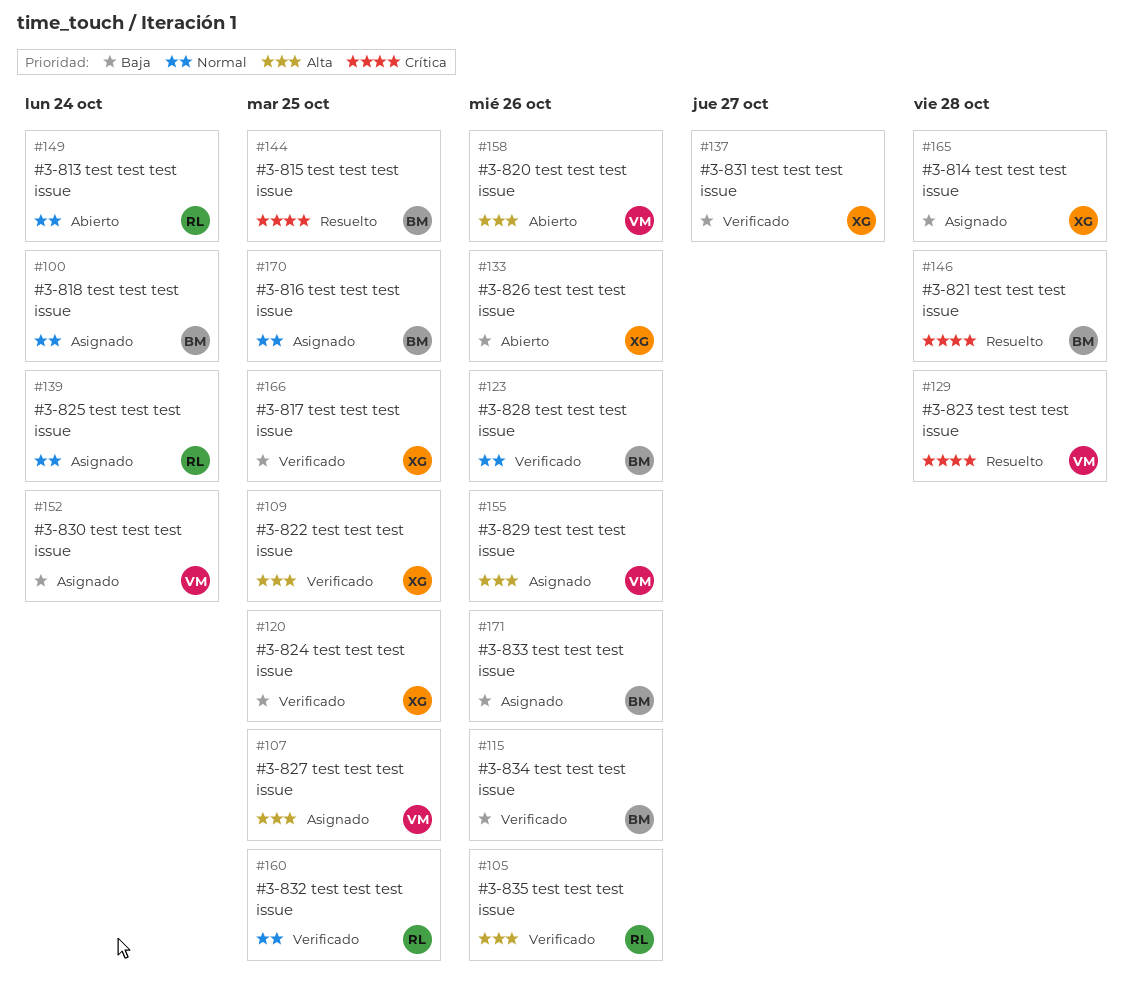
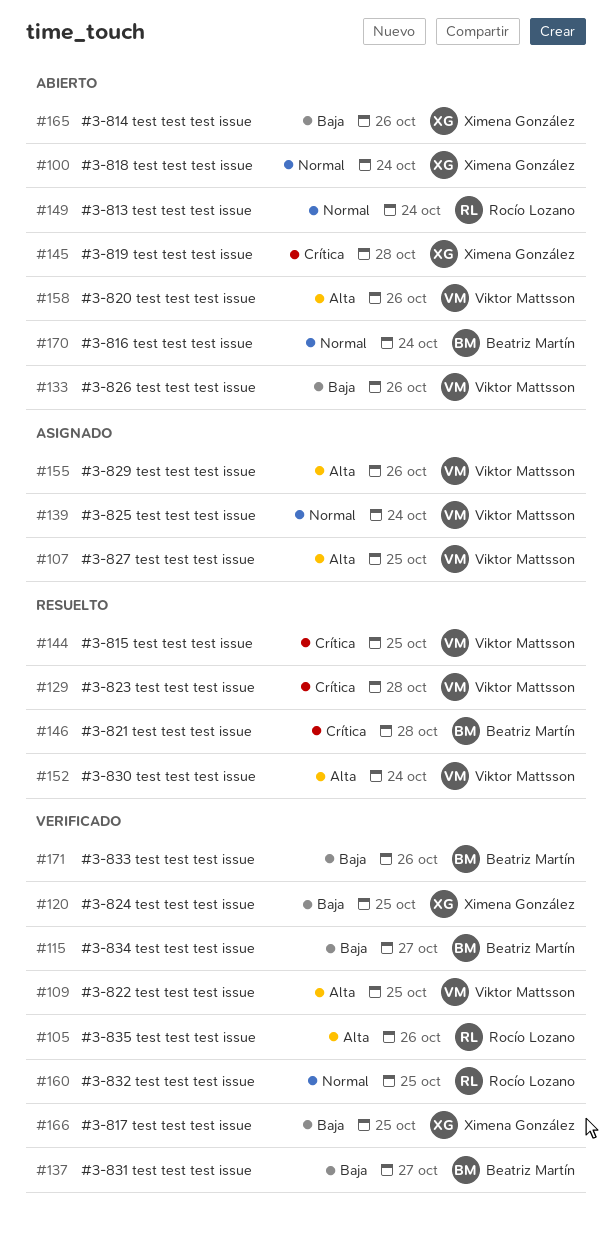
#100, status: Asignado -> Abierto
#100, owner: Beatriz Martín -> Ximena González
#109, owner: Ximena González -> Viktor Mattsson
#115, due: Oct 26 -> Oct 27
#123: present -> none
#133, owner: Ximena González -> Viktor Mattsson
#137, owner: Ximena González -> Beatriz Martín
#139, owner: Rocío Lozano -> Viktor Mattsson
#144, owner: Beatriz Martín -> Viktor Mattsson
#145: none -> present
#152, status: Asignado -> Resuelto
#152, priority: Baja -> Alta
#165, status: Asignado -> Abierto
#165, due: Oct 28 -> Oct 26
#170, status: Asignado -> Abierto
#170, due: Oct 25 -> Oct 24
#171, status: Asignado -> Verificado

